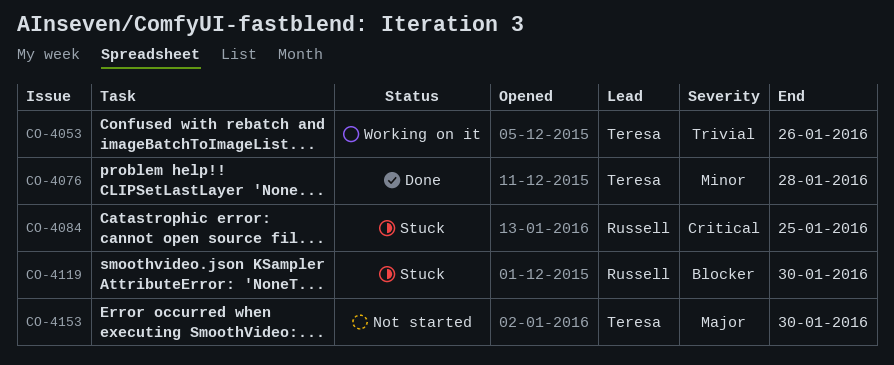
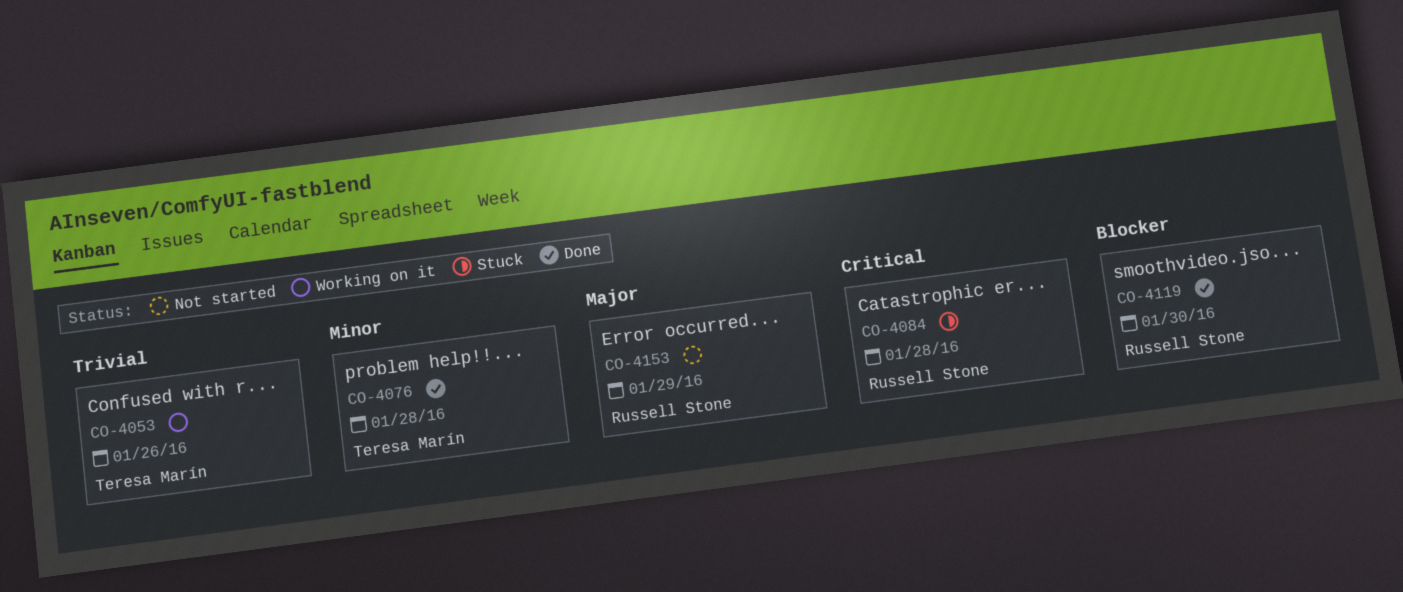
CO-4084, due: Jan 25 -> Jan 28
CO-4119, status: Stuck -> Done
CO-4153, owner: Teresa Marín -> Russell Stone
CO-4153, due: Jan 30 -> Jan 29

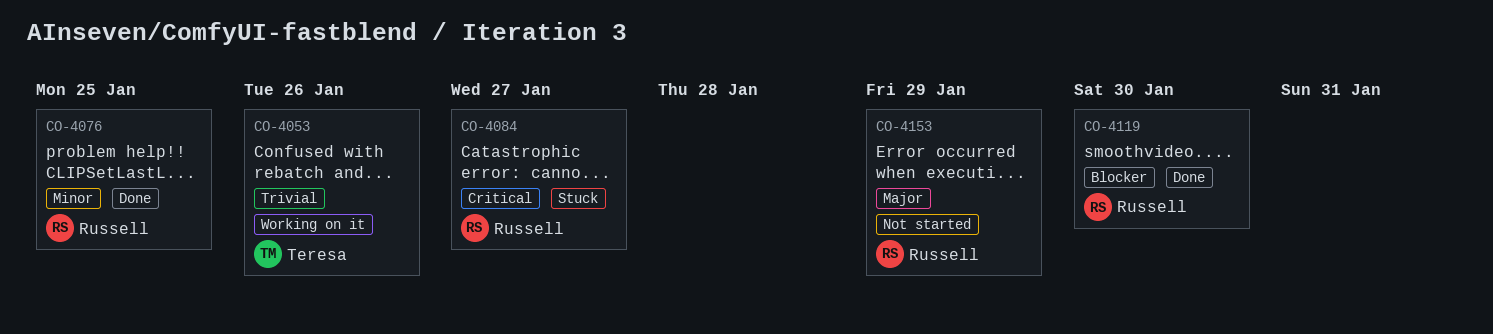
CO-4076, owner: Teresa Marín -> Russell Stone
CO-4076, due: Jan 28 -> Jan 25
CO-4084, due: Jan 28 -> Jan 27

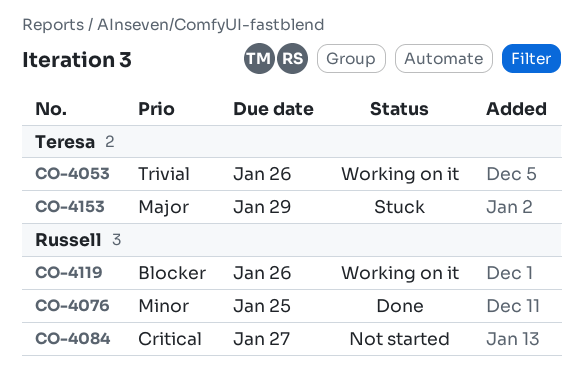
CO-4084, status: Stuck -> Not started
CO-4119, status: Done -> Working on it
CO-4119, due: Jan 30 -> Jan 26
CO-4153, status: Not started -> Stuck
CO-4153, owner: Russell -> Teresa

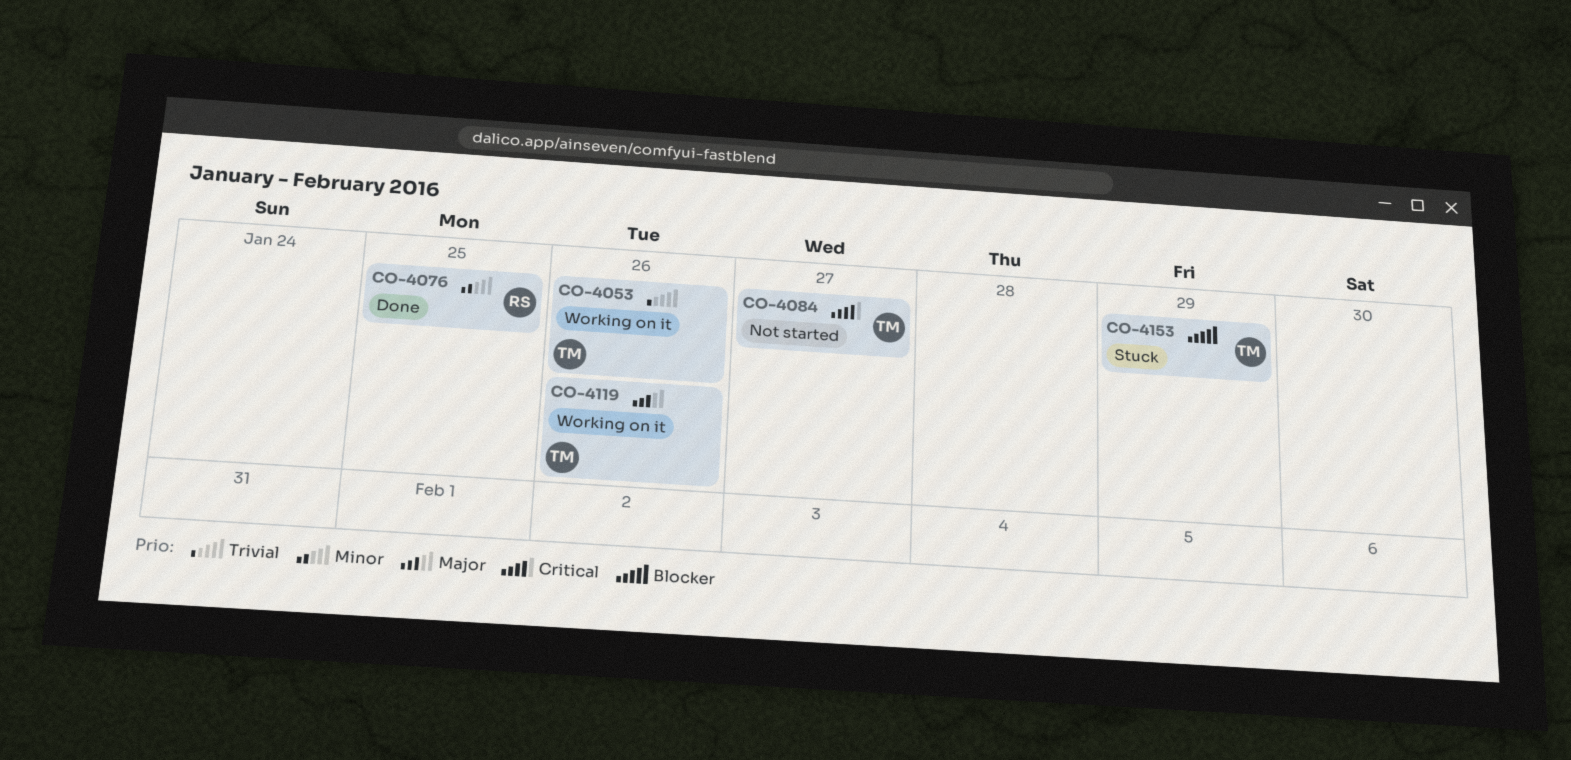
CO-4084, owner: Russell -> Teresa
CO-4119, owner: Russell -> Teresa
CO-4119, priority: Blocker -> Major
CO-4153, priority: Major -> Blocker

